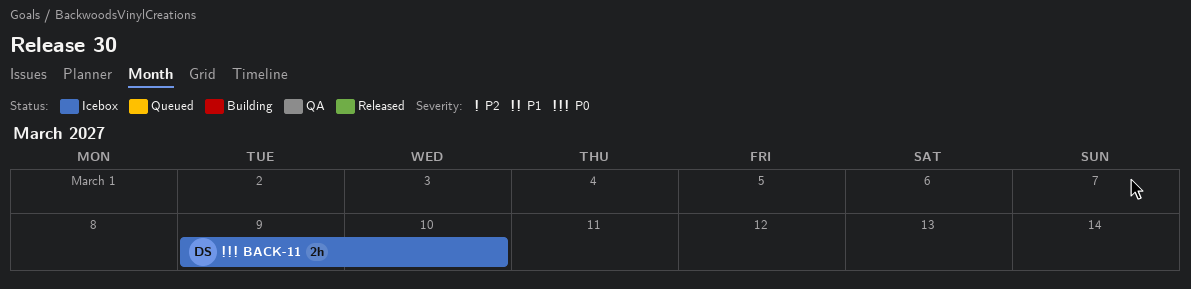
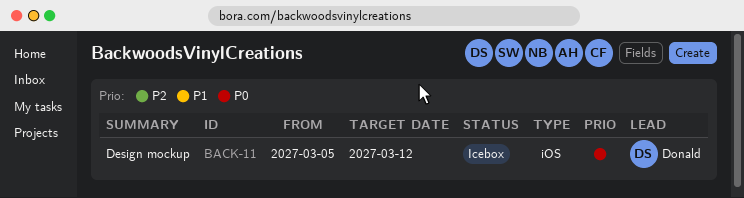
BACK-11, start: Mar 9 -> Mar 5
BACK-11, due: Mar 10 -> Mar 12

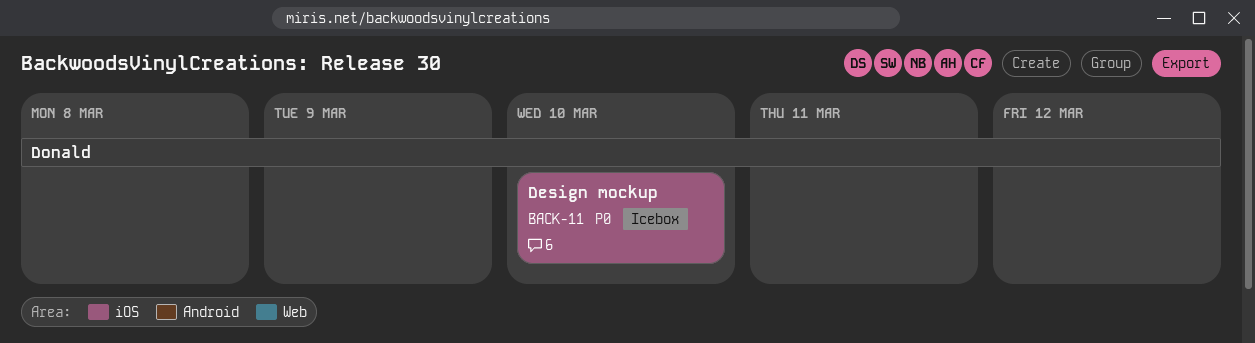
BACK-11, due: Mar 12 -> Mar 10

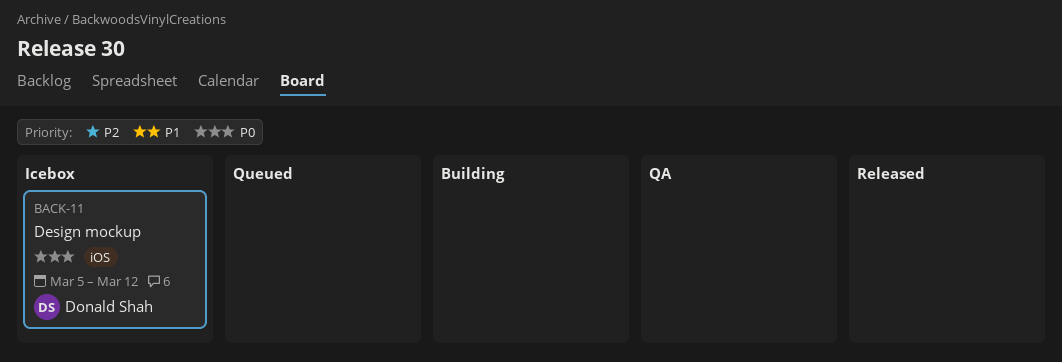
BACK-11, due: Mar 10 -> Mar 12

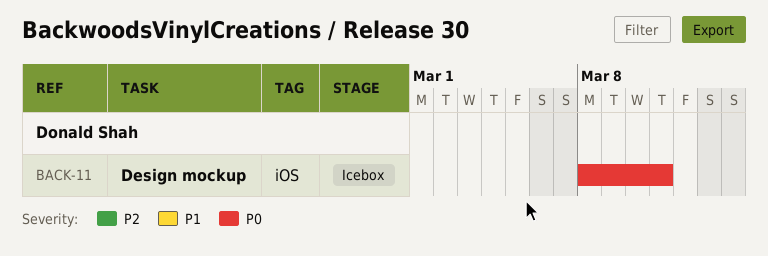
BACK-11, start: Mar 5 -> Mar 8
BACK-11, due: Mar 12 -> Mar 11

